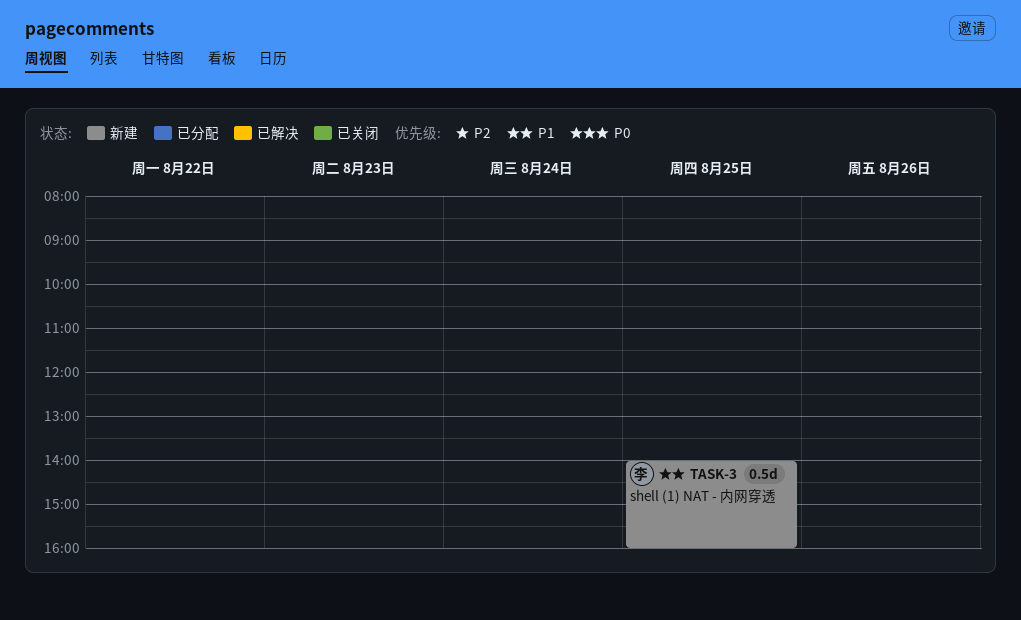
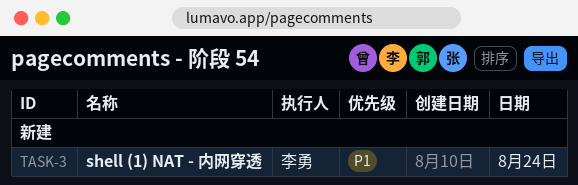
TASK-3, day: Aug 25 -> Aug 24

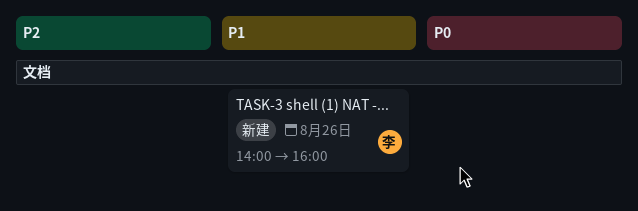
TASK-3, day: Aug 24 -> Aug 26

